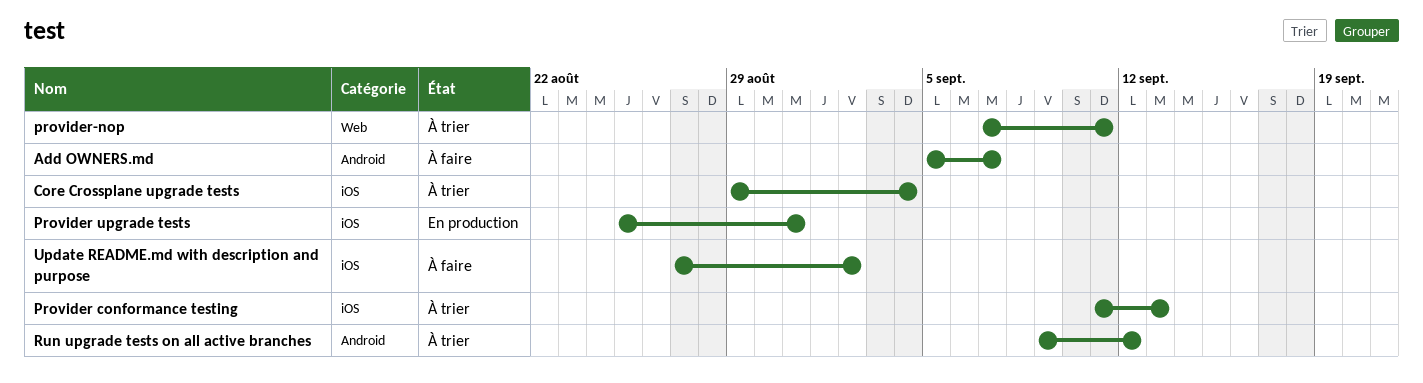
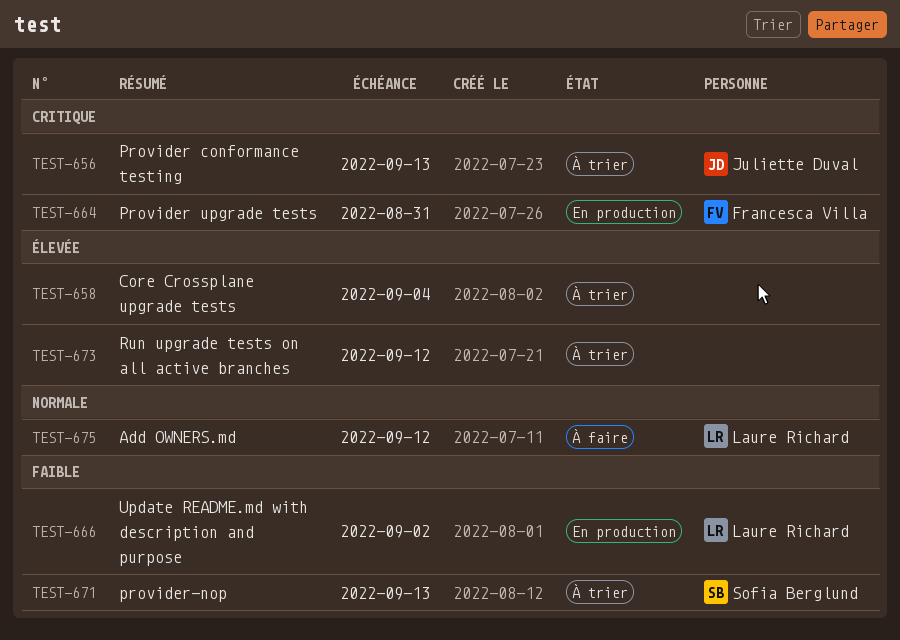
Add OWNERS.md, due: Sep 7 -> Sep 12
provider-nop, due: Sep 11 -> Sep 13
Update README.md with description and purpose, status: À faire -> En production

